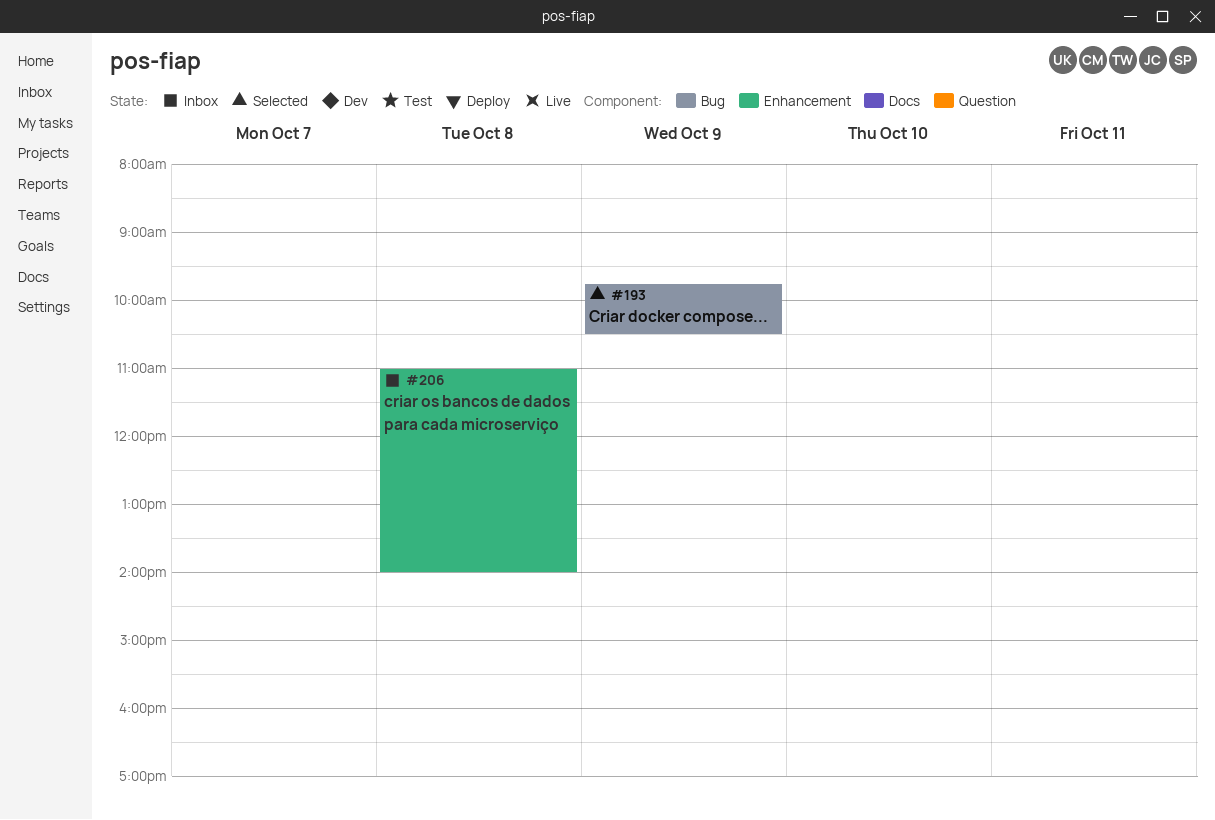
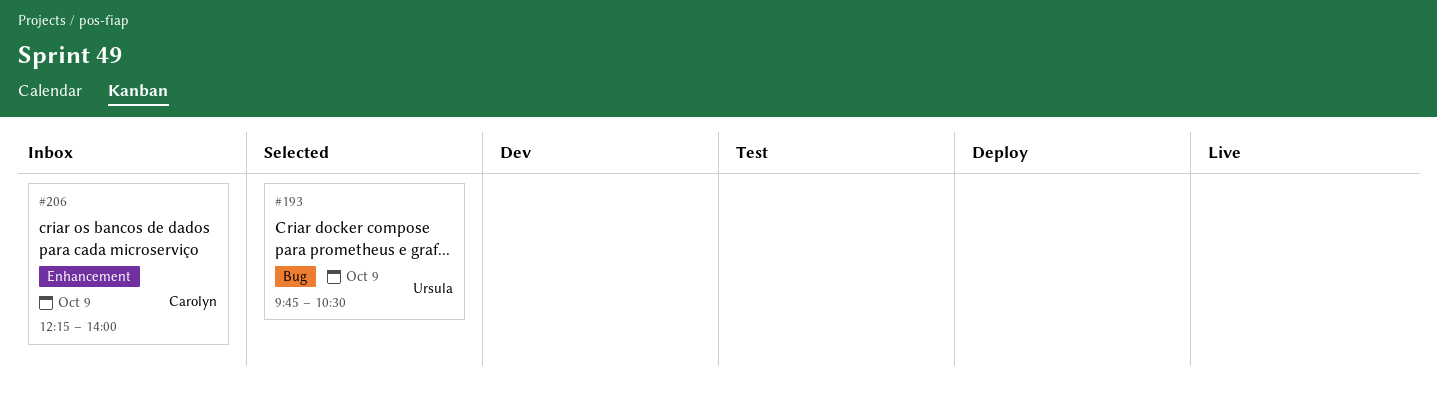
#206, day: Oct 8 -> Oct 9
#206, begins: 11:00 -> 12:15

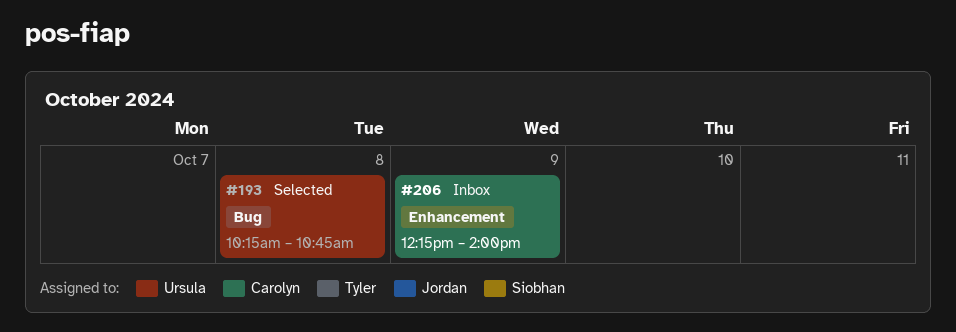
#193, day: Oct 9 -> Oct 8
#193, begins: 09:45 -> 10:15
#193, ends: 10:30 -> 10:45

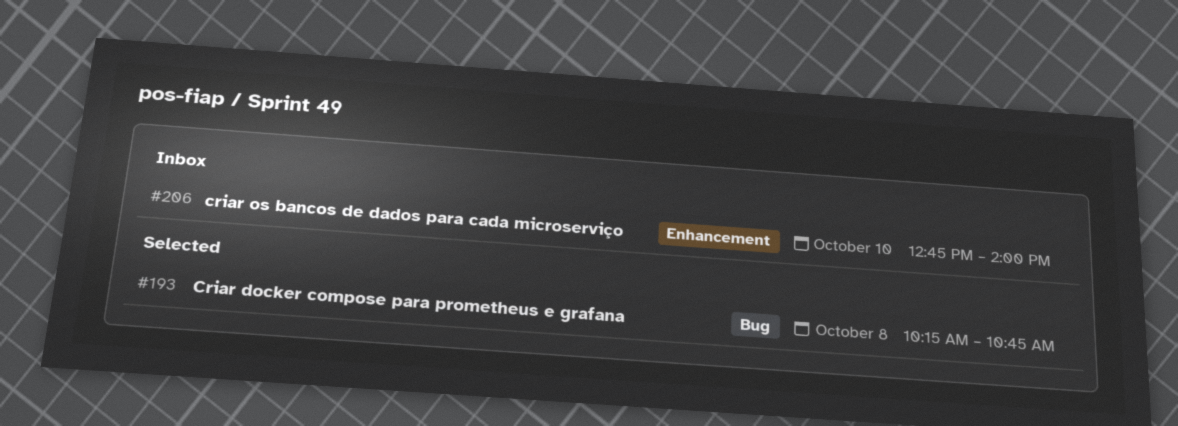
#206, day: Oct 9 -> Oct 10
#206, begins: 12:15 -> 12:45

